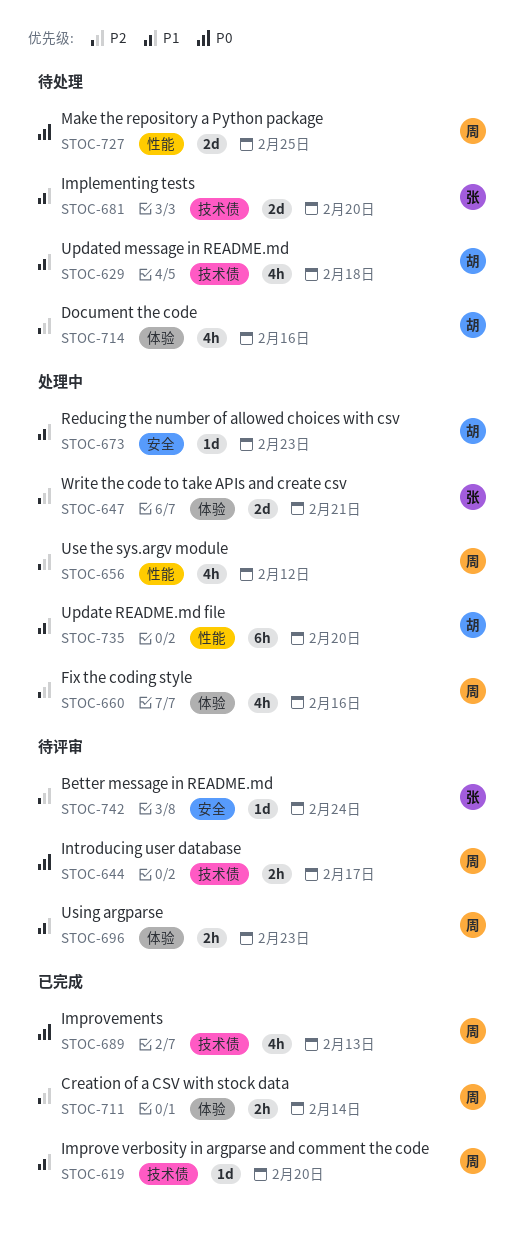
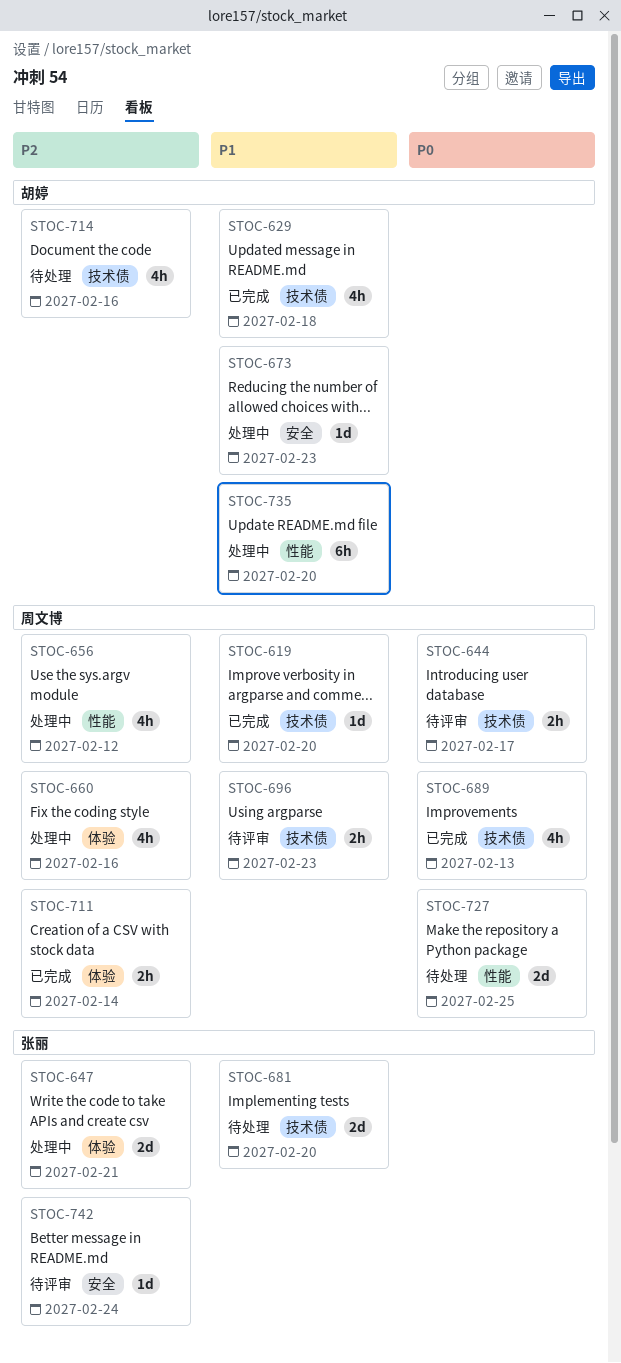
STOC-629, status: 待处理 -> 已完成
STOC-696, label: 体验 -> 技术债
STOC-714, label: 体验 -> 技术债

